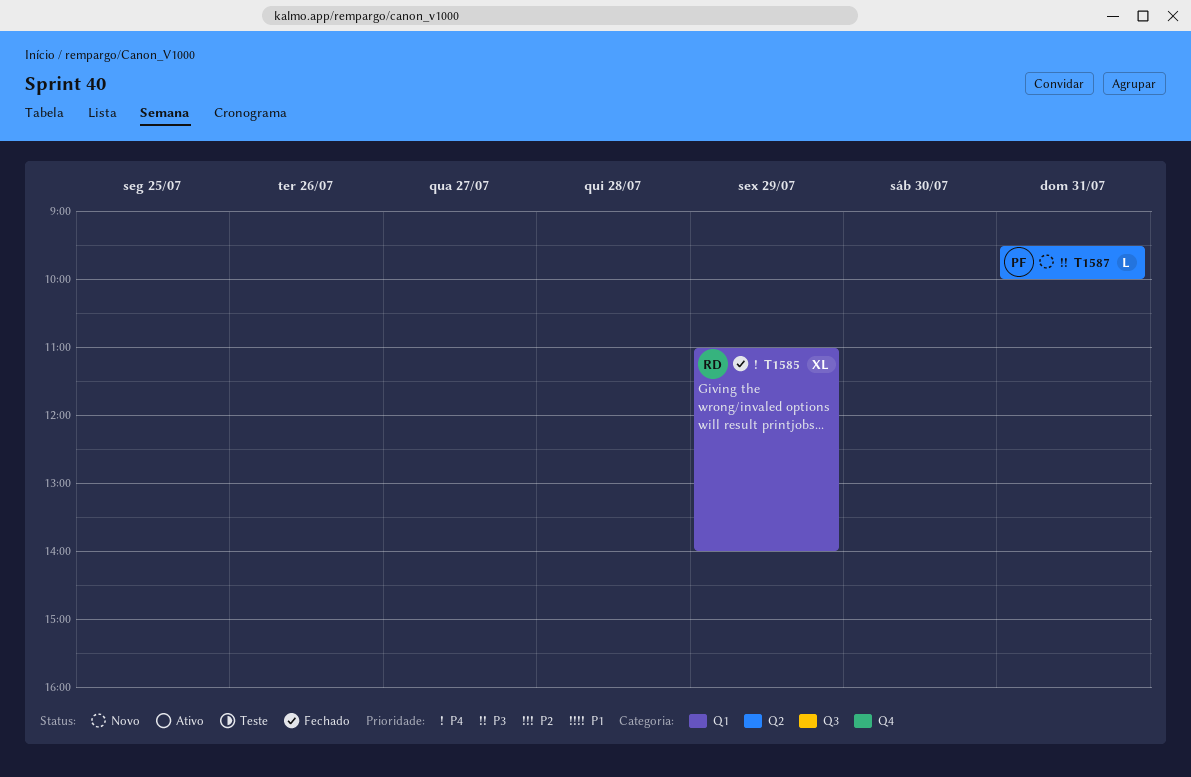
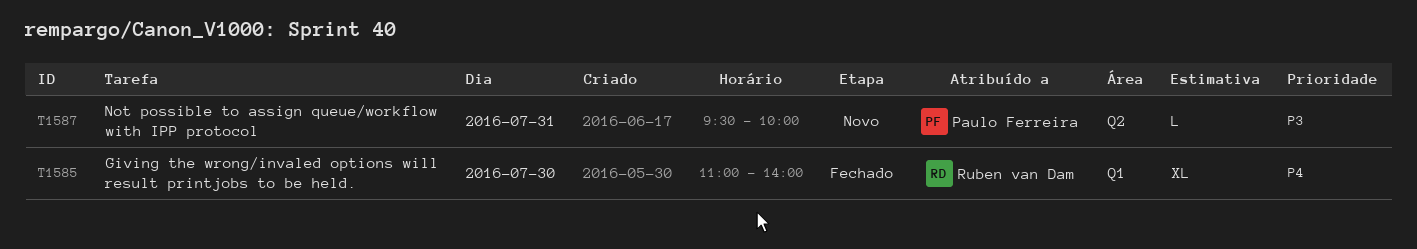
T1585, day: Jul 29 -> Jul 30

